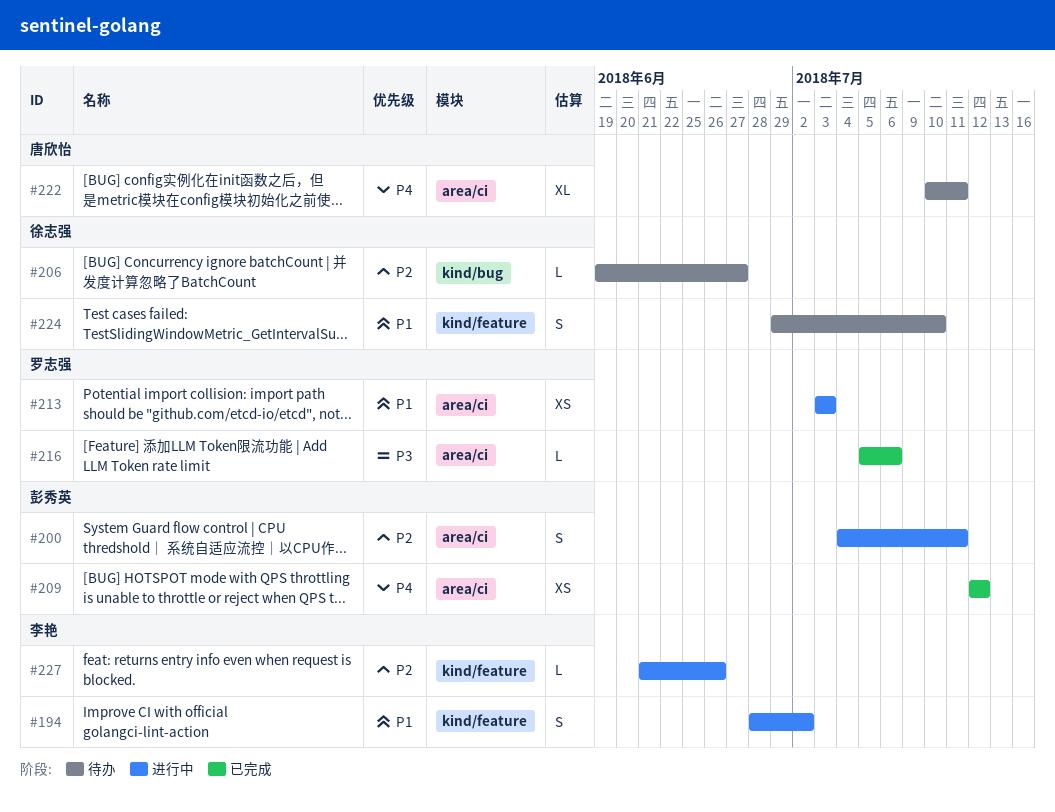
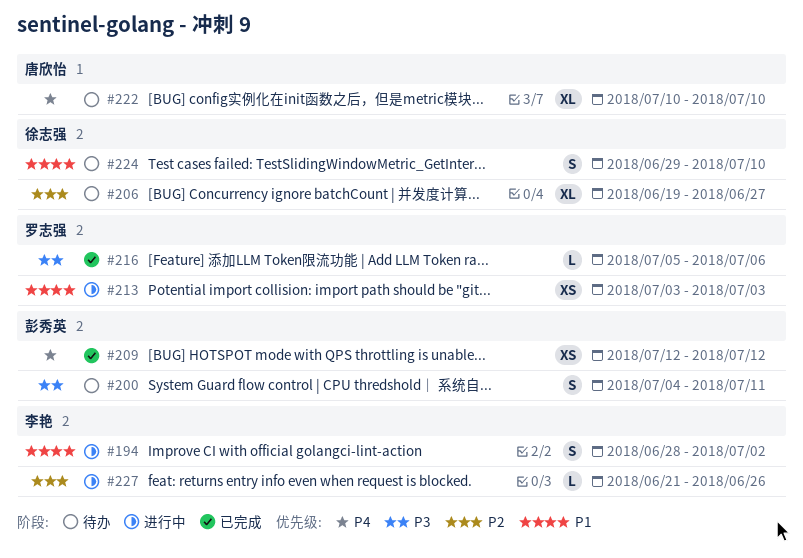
#200, status: 进行中 -> 待办
#200, priority: P2 -> P3
#206, estimate: L -> XL
#222, due: Jul 11 -> Jul 10

